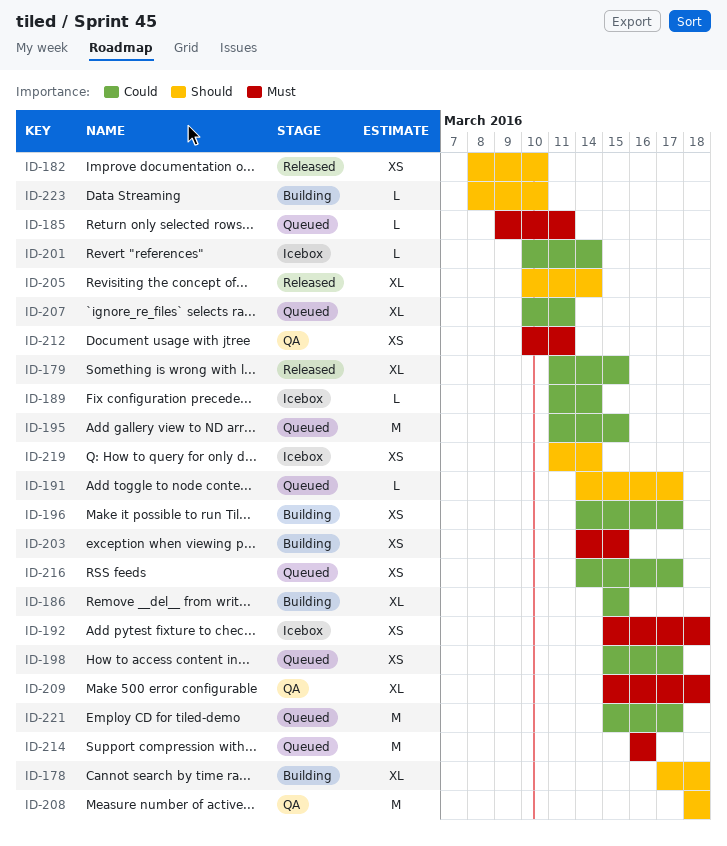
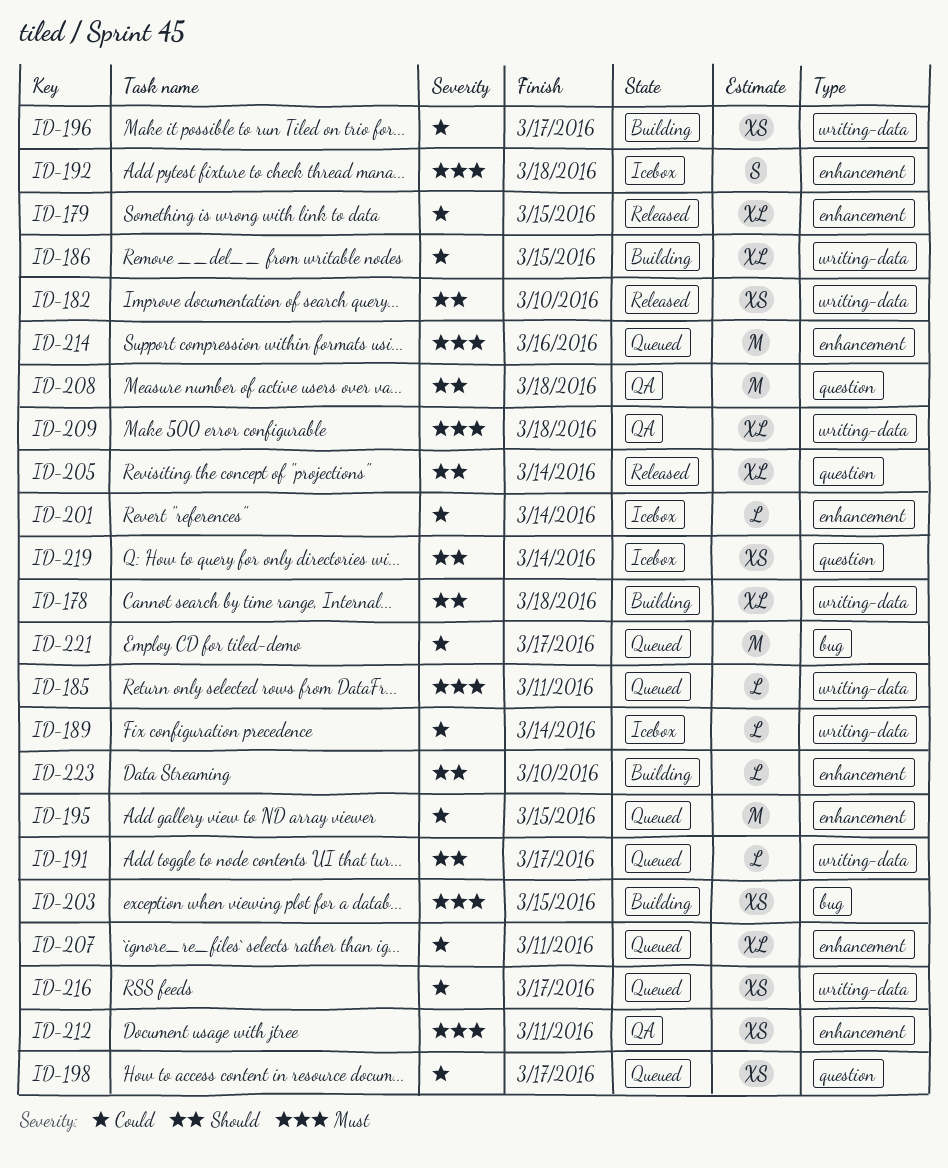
ID-192, estimate: XS -> S

